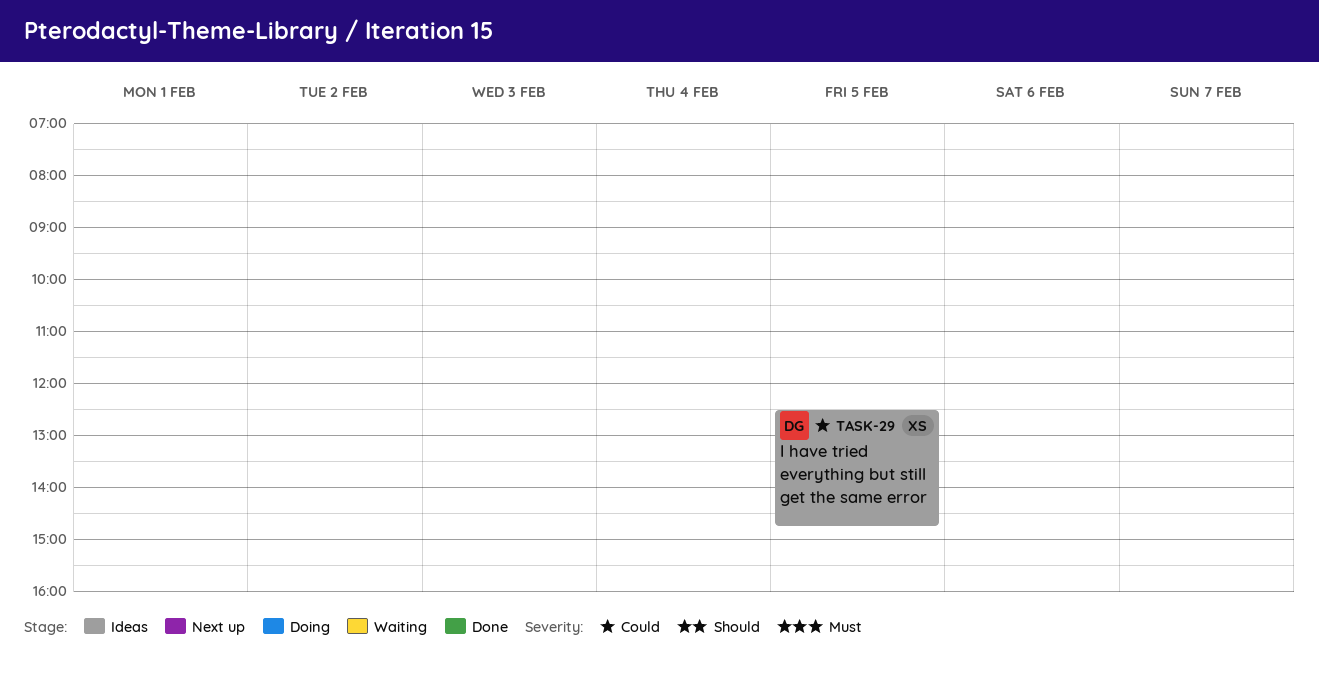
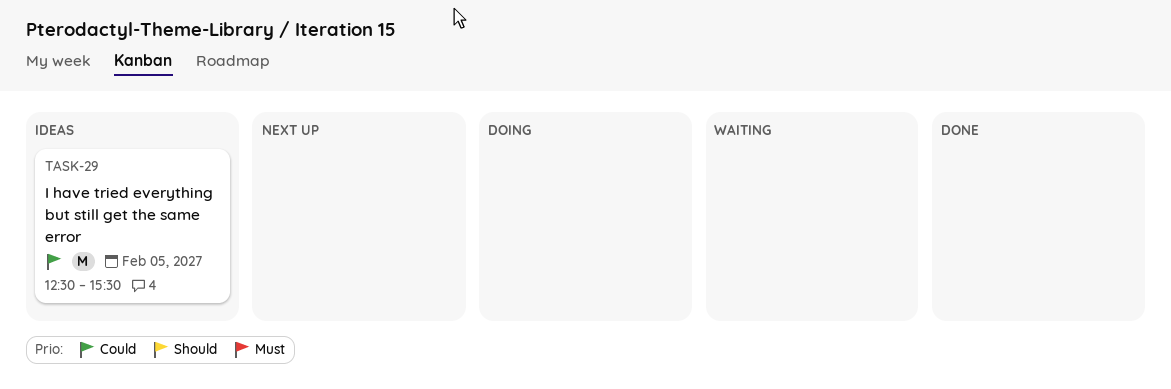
TASK-29, estimate: XS -> M
TASK-29, ends: 14:45 -> 15:30

